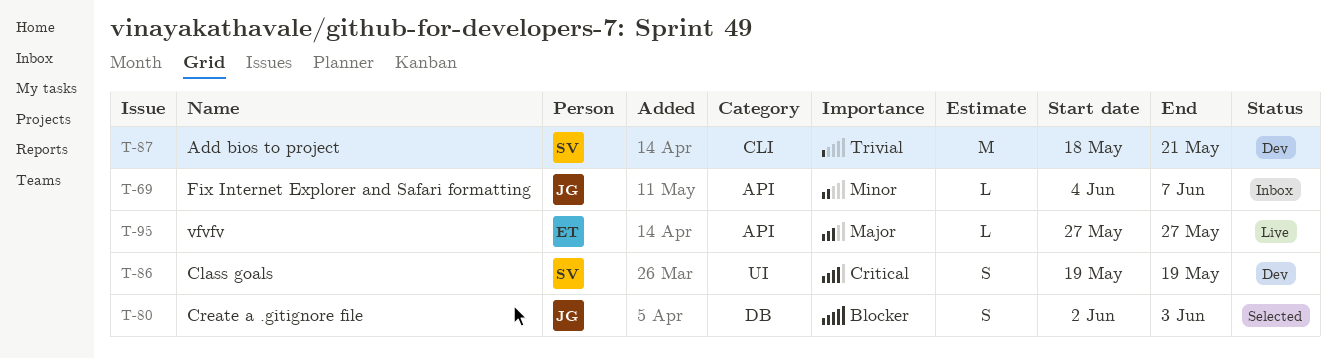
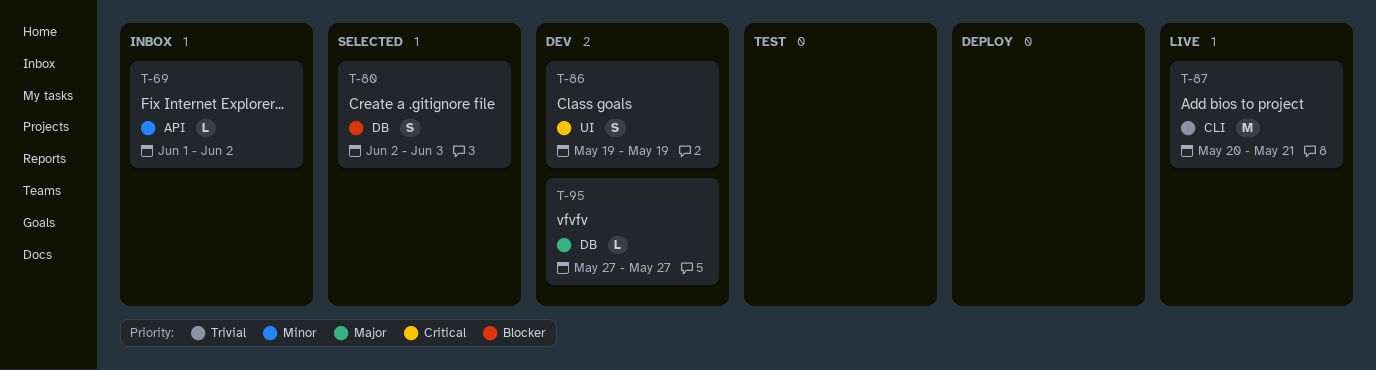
T-69, start: Jun 4 -> Jun 1
T-69, due: Jun 7 -> Jun 2
T-87, status: Dev -> Live
T-87, start: May 18 -> May 20
T-95, status: Live -> Dev
T-95, label: API -> DB

